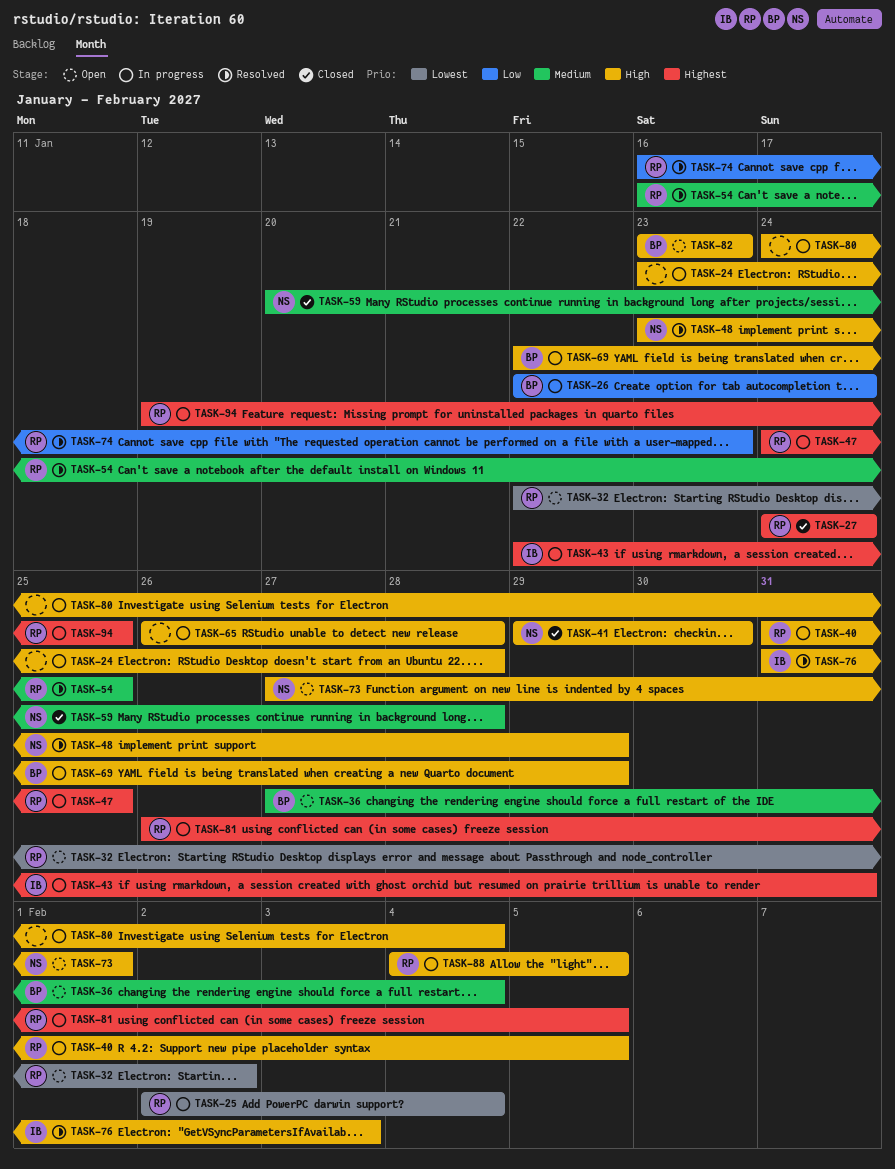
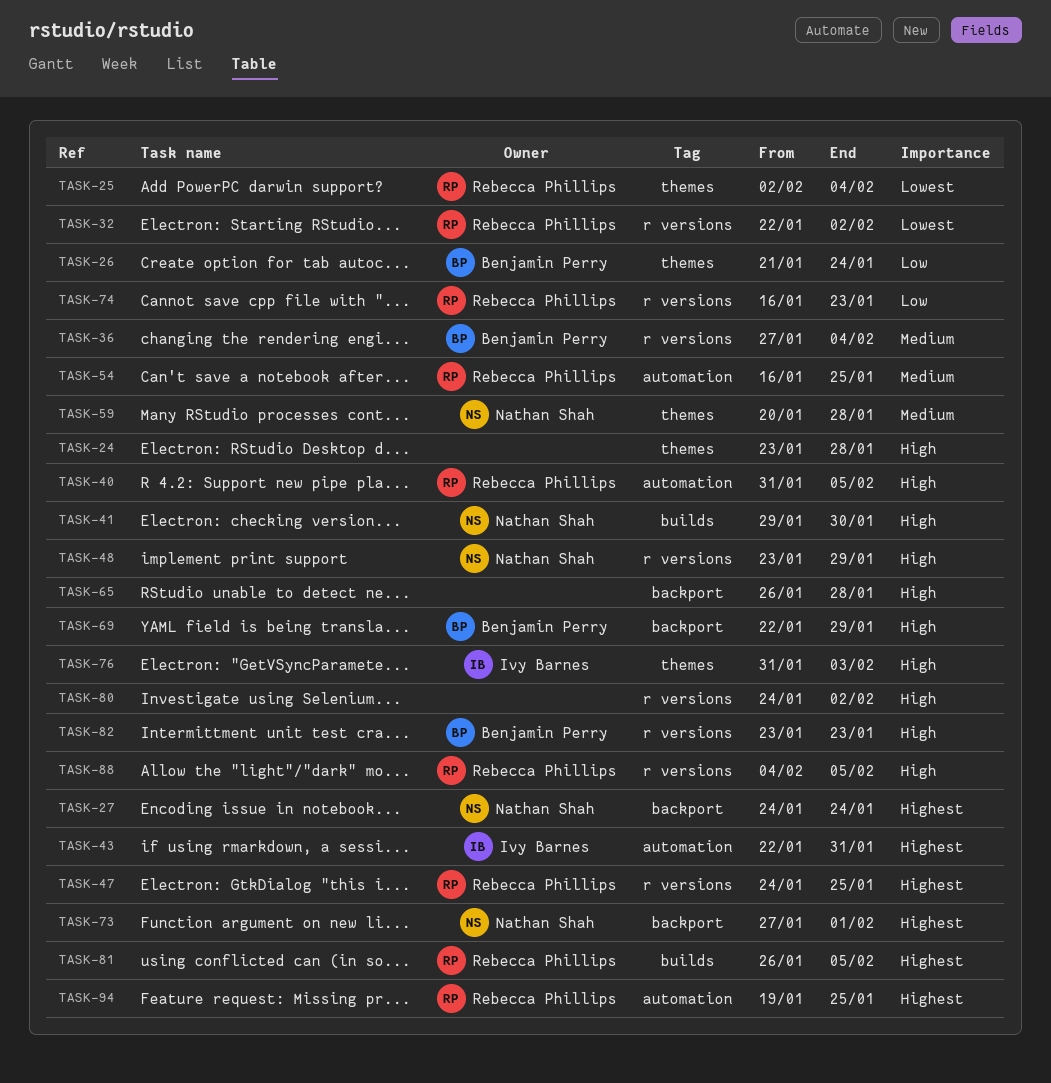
TASK-26, start: Jan 22 -> Jan 21
TASK-27, owner: Rebecca Phillips -> Nathan Shah
TASK-73, priority: High -> Highest
TASK-80, due: Feb 4 -> Feb 2

